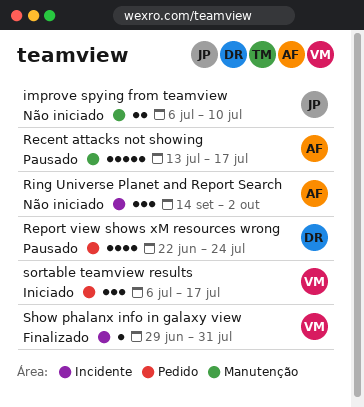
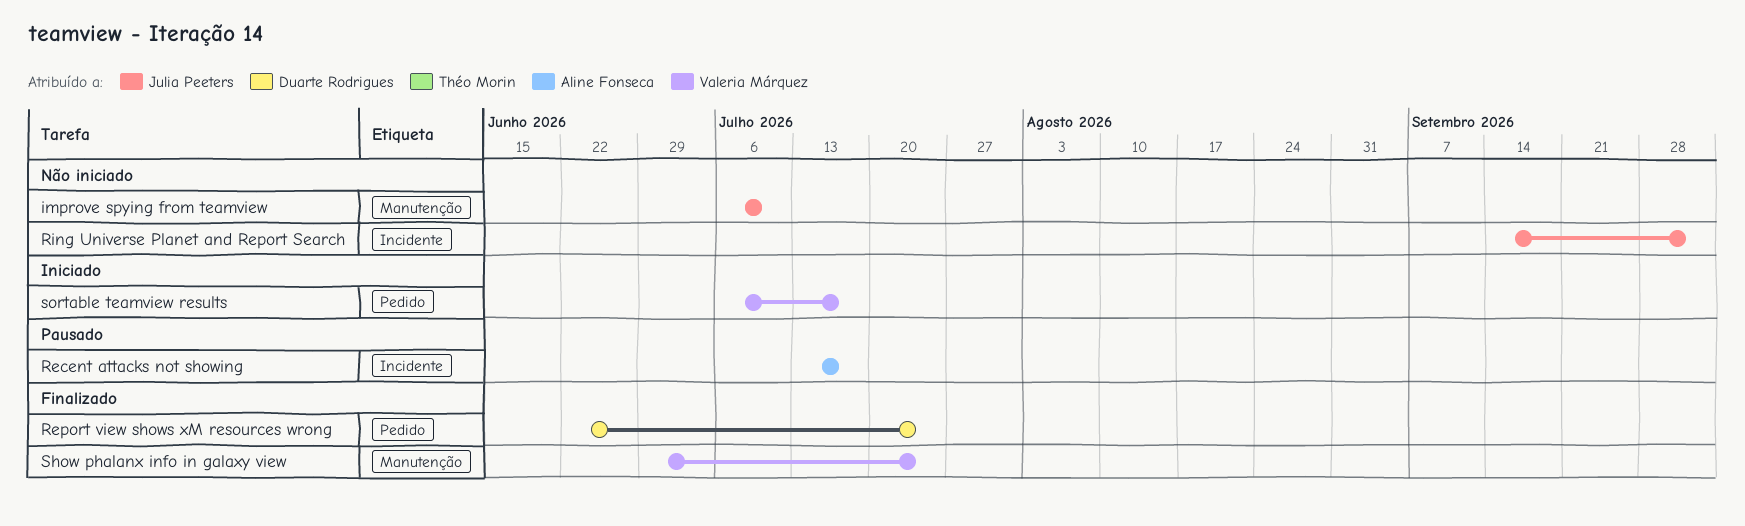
Recent attacks not showing, label: Manutenção -> Incidente
Report view shows xM resources wrong, status: Pausado -> Finalizado
Ring Universe Planet and Report Search, owner: Aline Fonseca -> Julia Peeters
Show phalanx info in galaxy view, label: Incidente -> Manutenção
Show phalanx info in galaxy view, due: Jul 31 -> Jul 24

